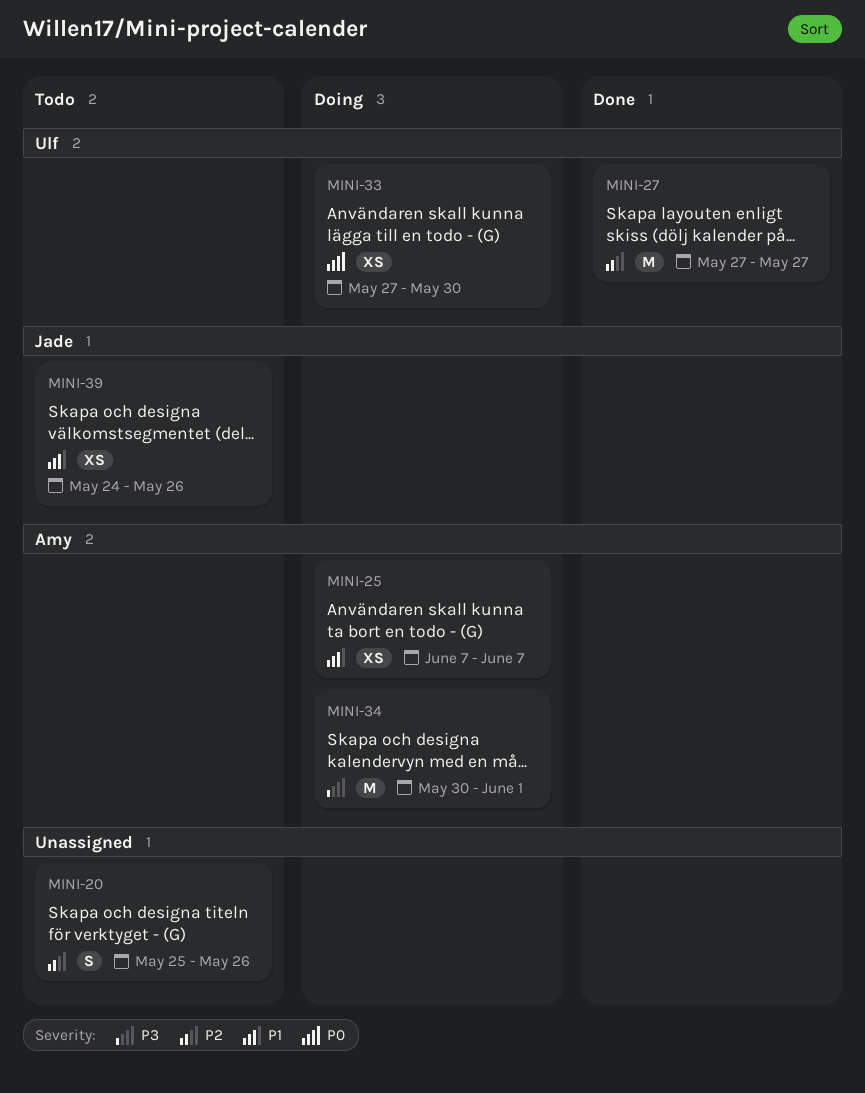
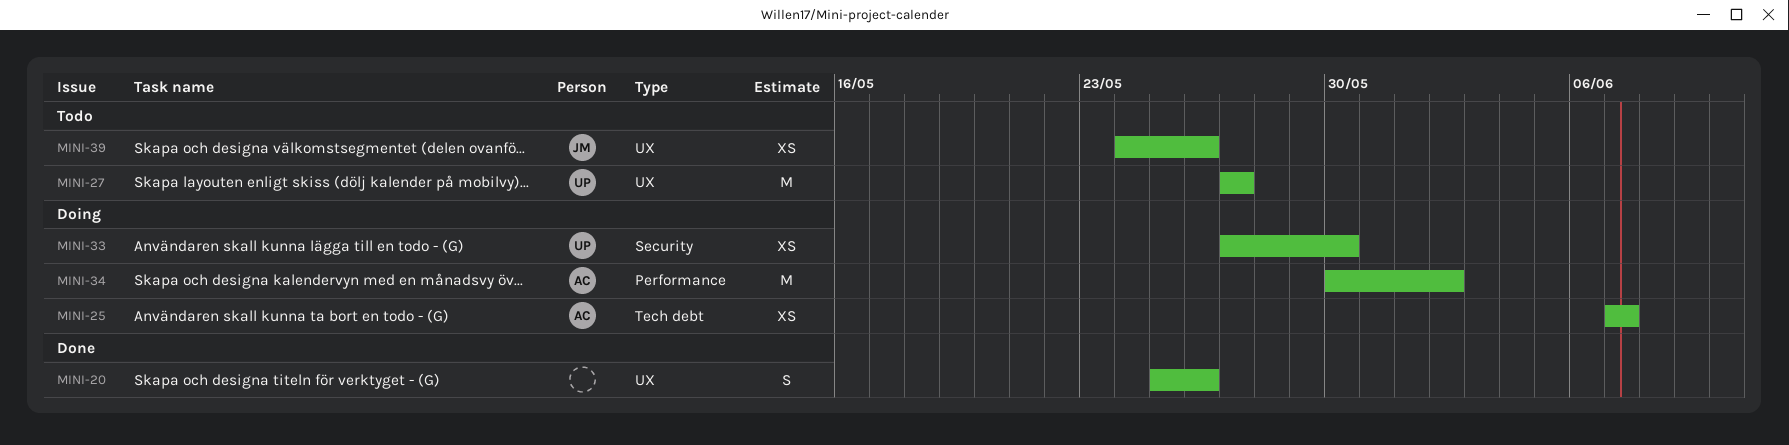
MINI-20, status: Todo -> Done
MINI-27, status: Done -> Todo
MINI-34, due: Jun 1 -> Jun 2

